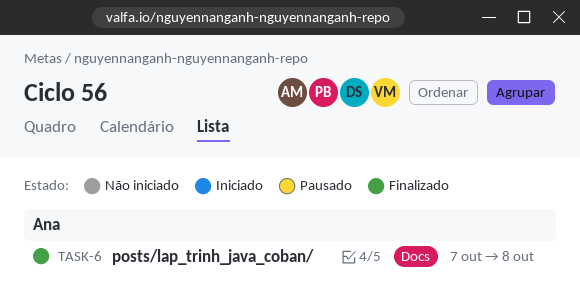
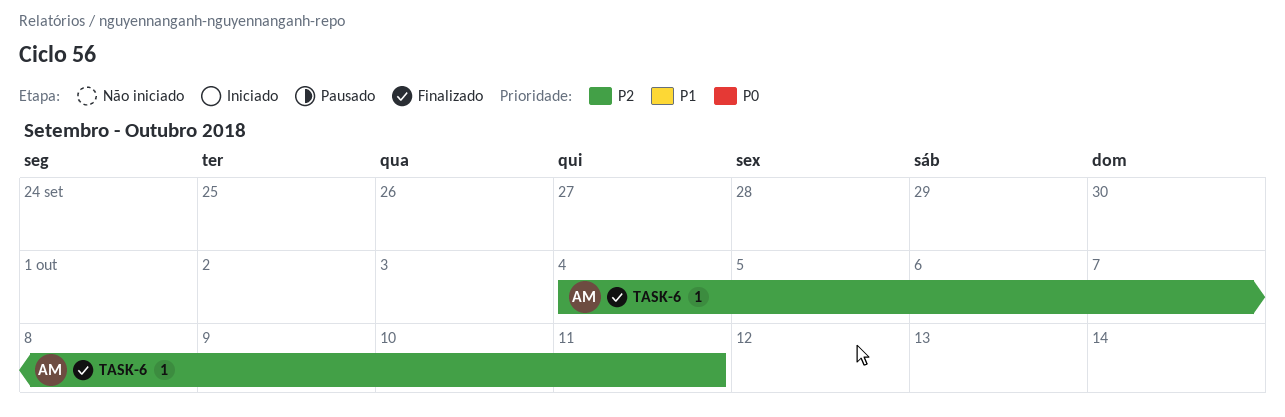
TASK-6, start: Oct 7 -> Oct 4
TASK-6, due: Oct 8 -> Oct 11

